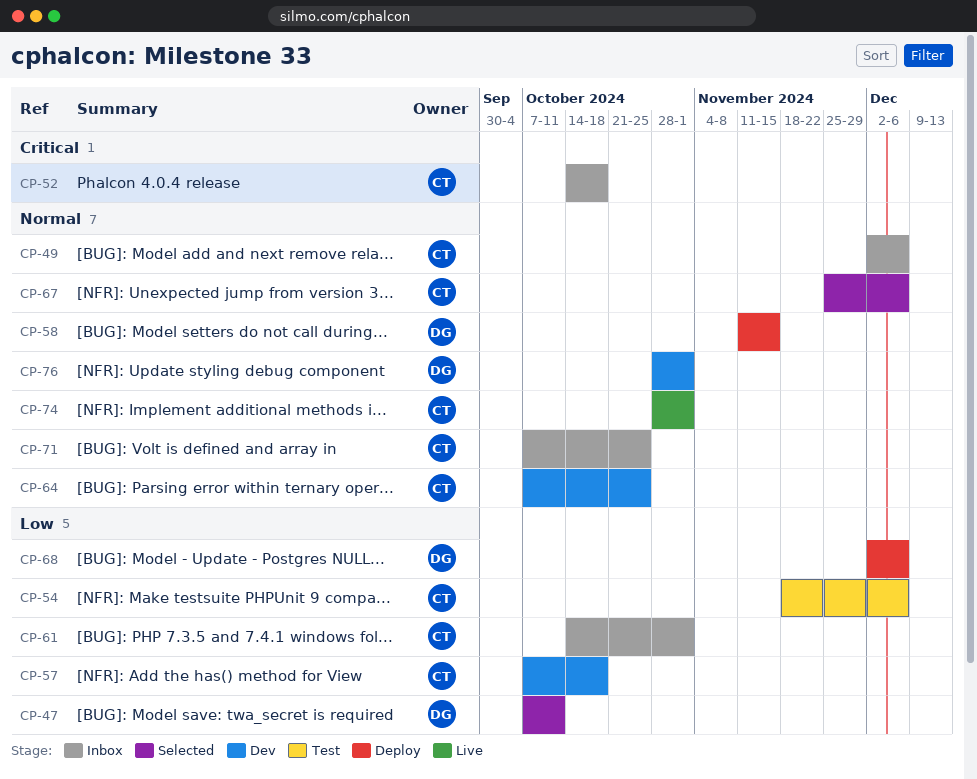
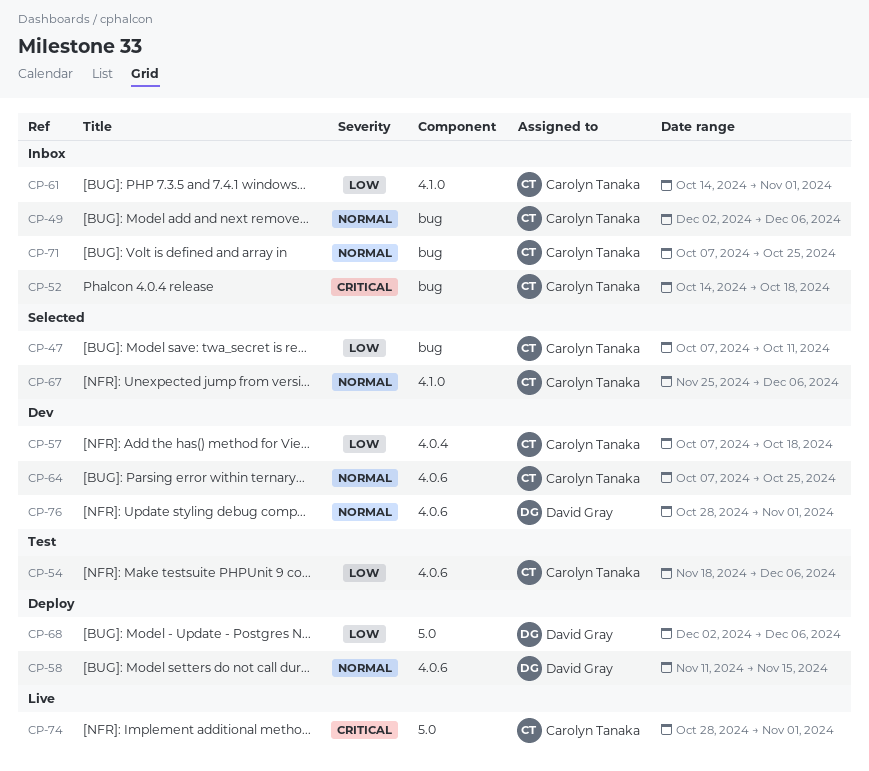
CP-47, owner: David Gray -> Carolyn Tanaka
CP-74, priority: Normal -> Critical

